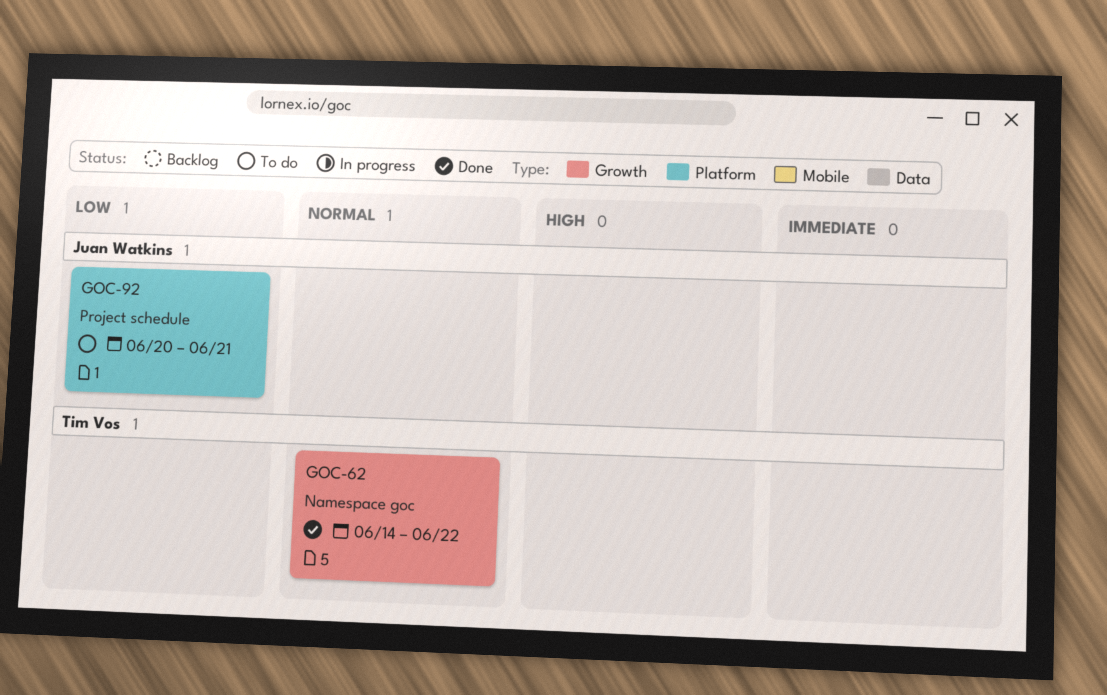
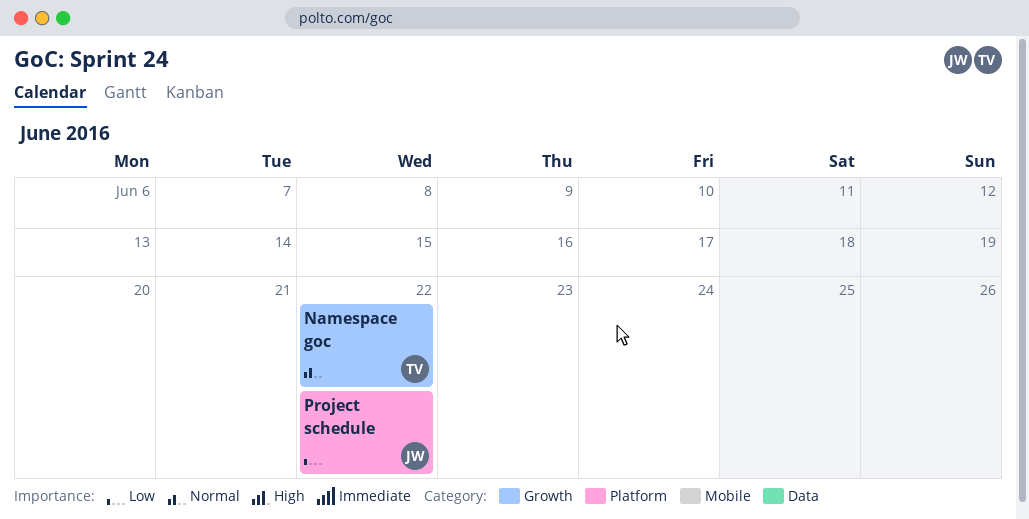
Project schedule, due: Jun 21 -> Jun 22

